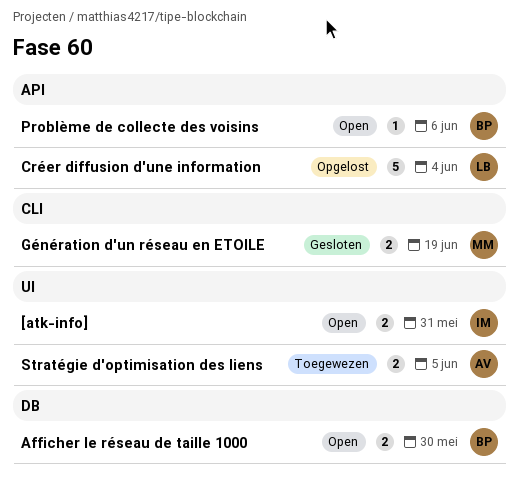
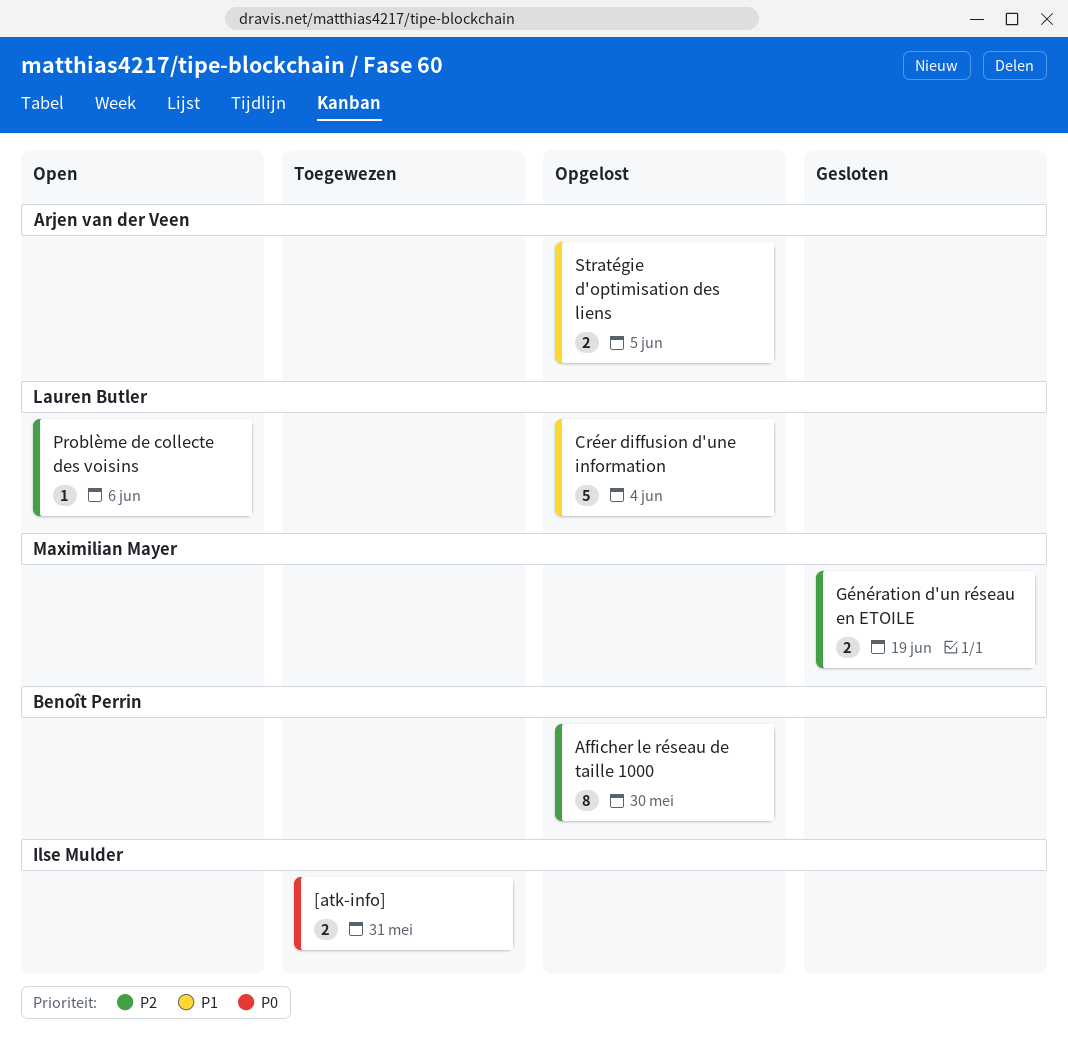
[atk-info], status: Open -> Toegewezen
Afficher le réseau de taille 1000, status: Open -> Opgelost
Afficher le réseau de taille 1000, estimate: 2 -> 8
Problème de collecte des voisins, owner: Benoît Perrin -> Lauren Butler
Stratégie d'optimisation des liens, status: Toegewezen -> Opgelost

